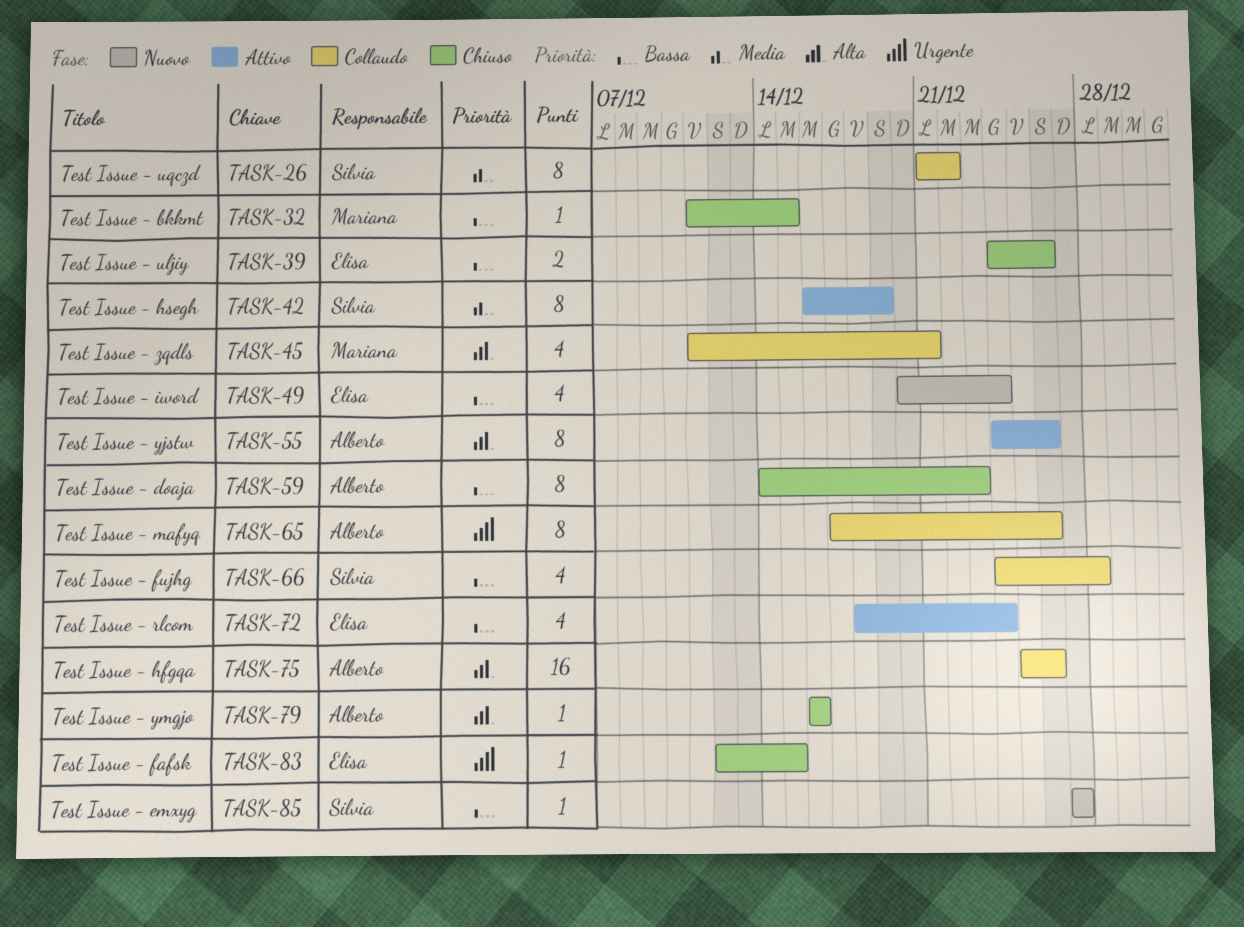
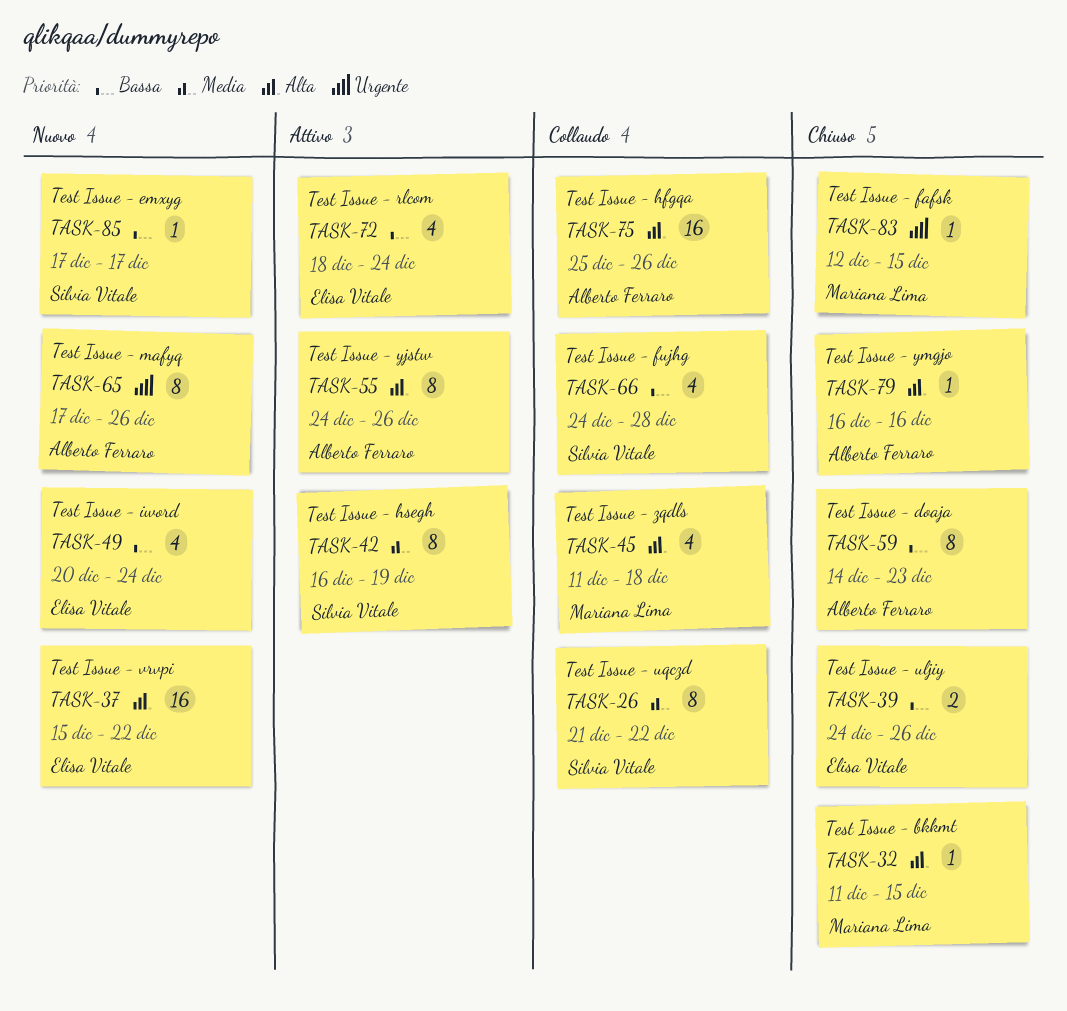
TASK-32, priority: Bassa -> Alta
TASK-37: none -> present
TASK-45, due: Dec 21 -> Dec 18
TASK-65, status: Collaudo -> Nuovo
TASK-83, owner: Elisa Vitale -> Mariana Lima
TASK-85, start: Dec 27 -> Dec 17
TASK-85, due: Dec 27 -> Dec 17

